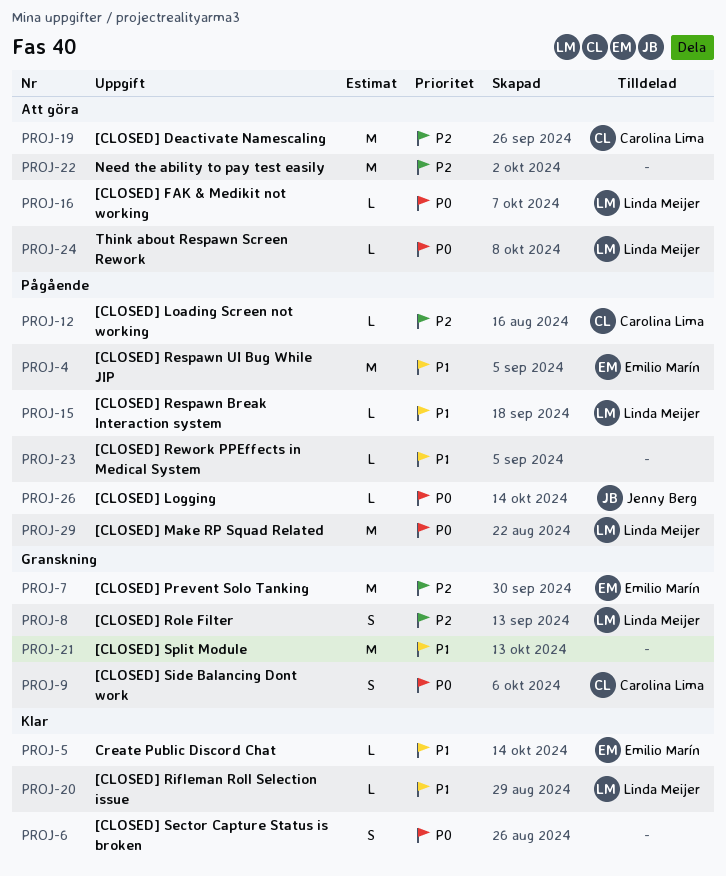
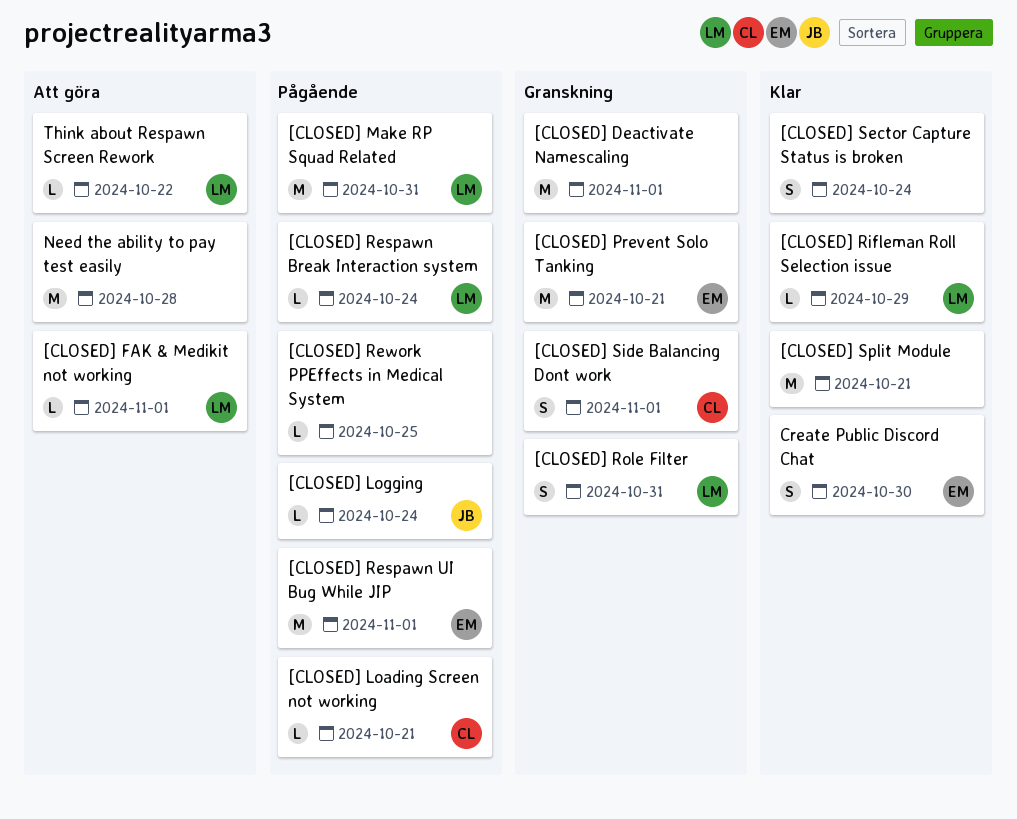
[CLOSED] Deactivate Namescaling, status: Att göra -> Granskning
[CLOSED] Deactivate Namescaling, owner: Carolina Lima -> none
[CLOSED] Split Module, status: Granskning -> Klar
Create Public Discord Chat, estimate: L -> S

